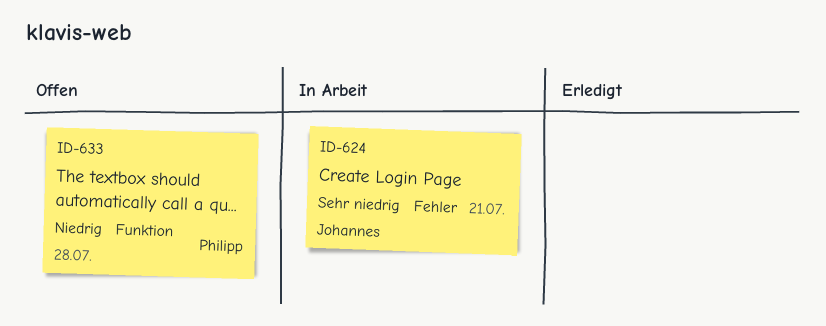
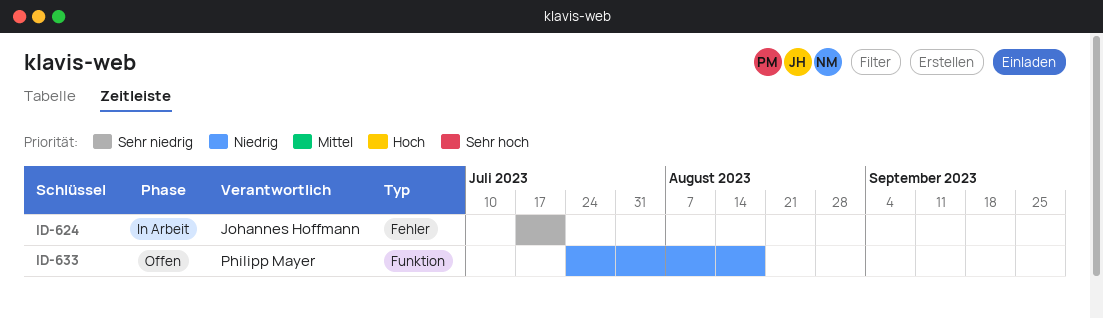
ID-633, due: Jul 28 -> Aug 18

